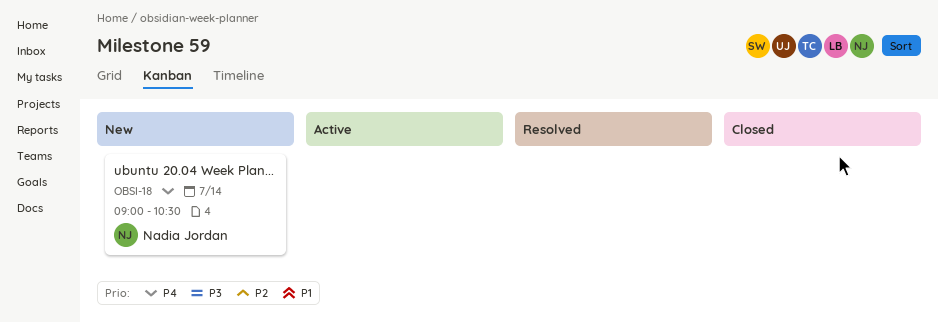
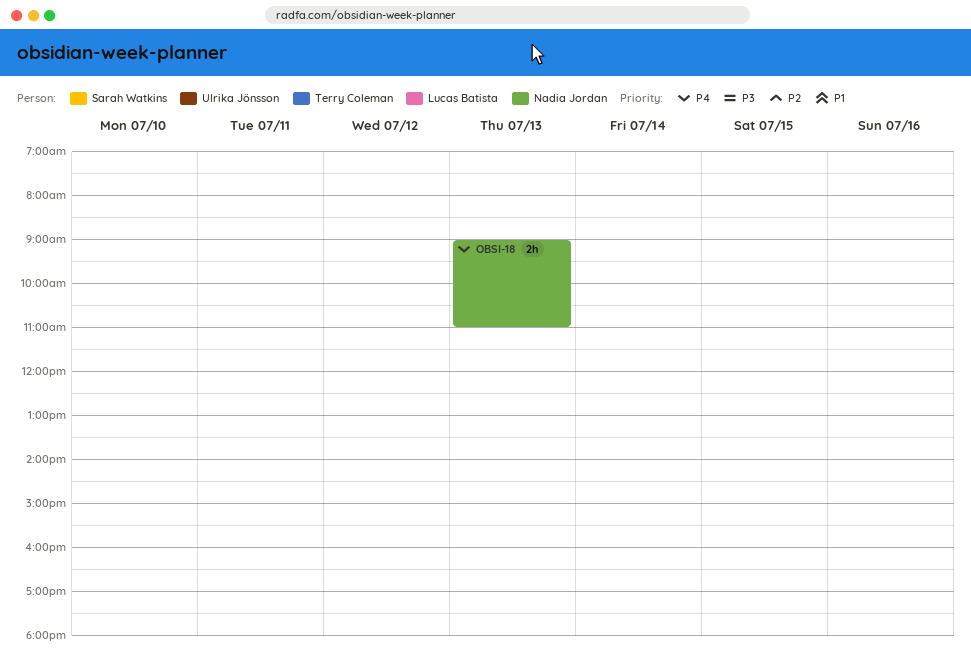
OBSI-18, day: Jul 14 -> Jul 13
OBSI-18, ends: 10:30 -> 11:00

